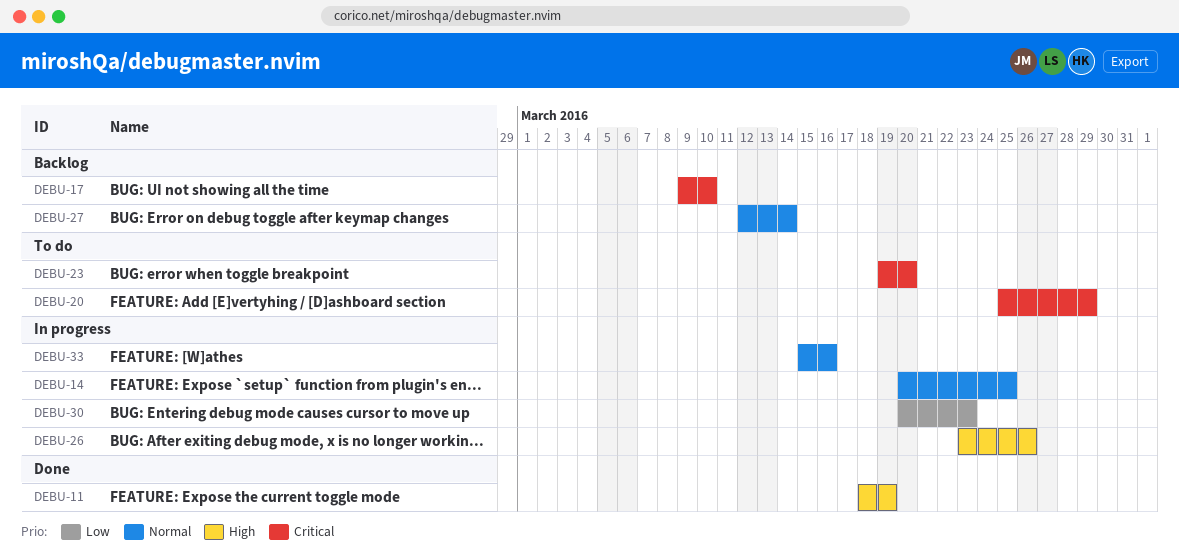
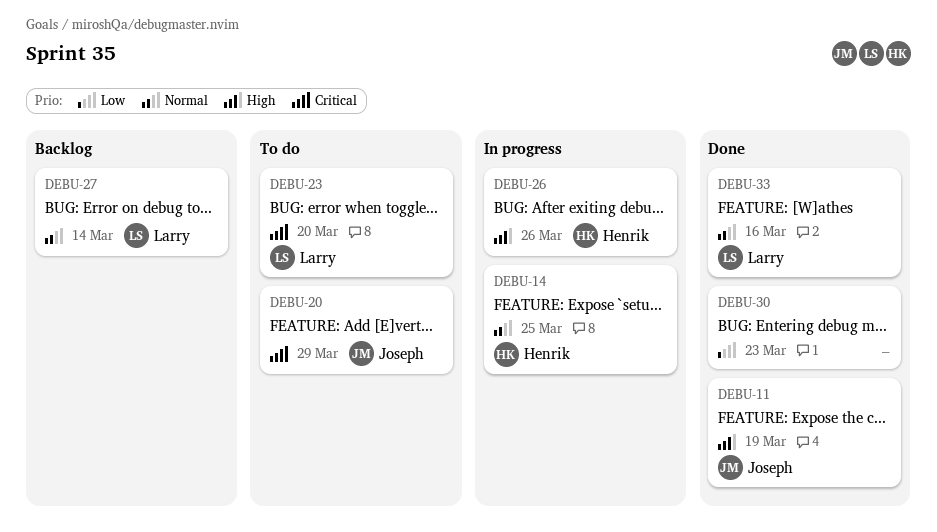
DEBU-17: present -> none
DEBU-30, status: In progress -> Done
DEBU-33, status: In progress -> Done

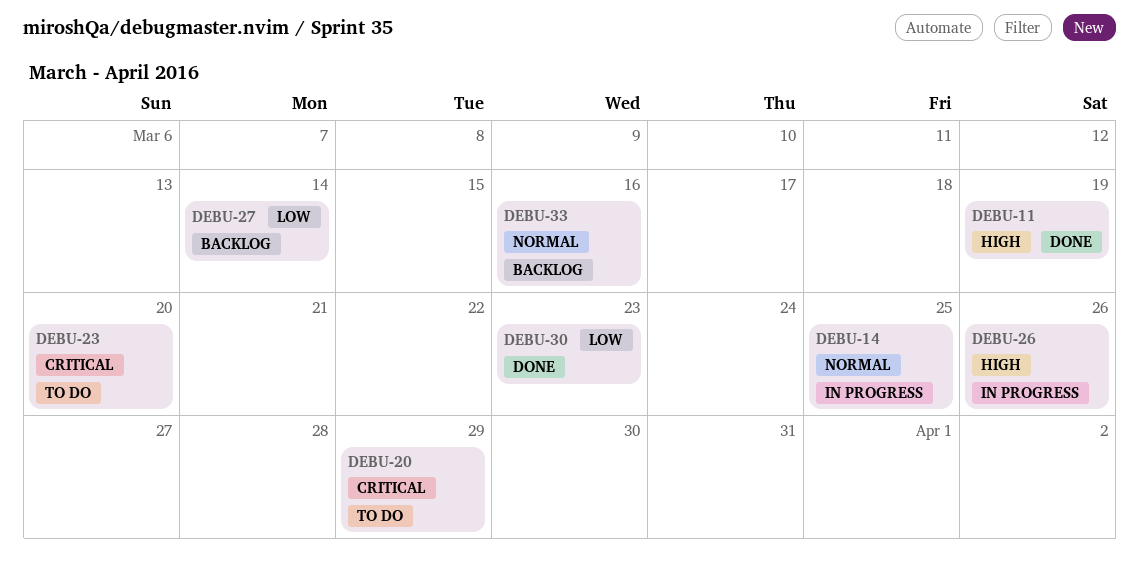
DEBU-27, priority: Normal -> Low
DEBU-33, status: Done -> Backlog

